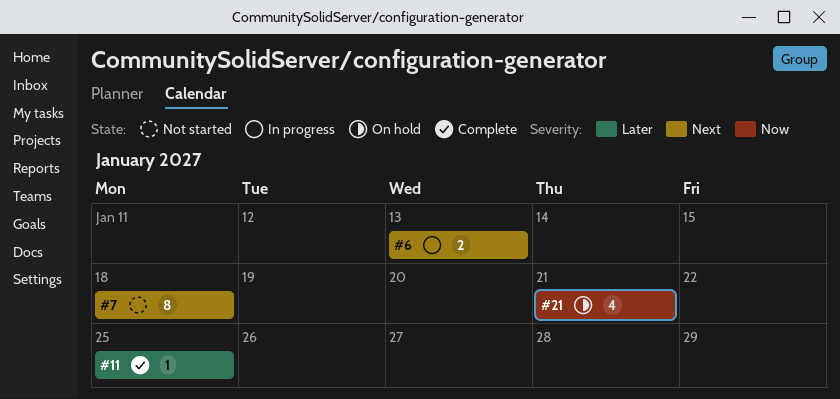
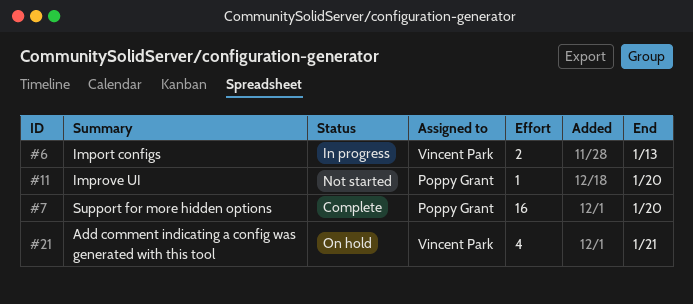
#7, status: Not started -> Complete
#7, estimate: 8 -> 16
#7, due: Jan 18 -> Jan 20
#11, status: Complete -> Not started
#11, due: Jan 25 -> Jan 20

